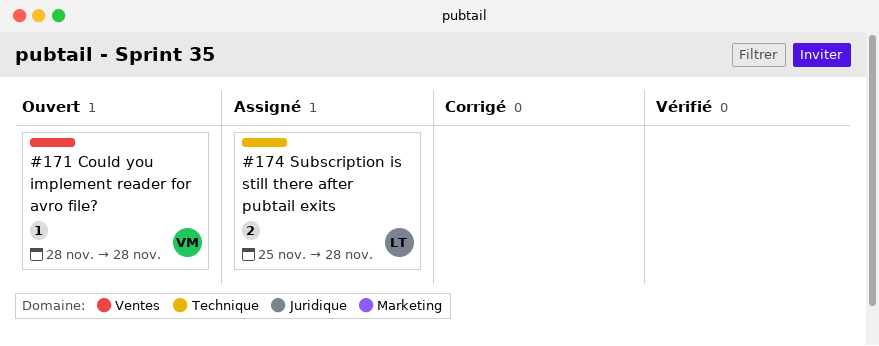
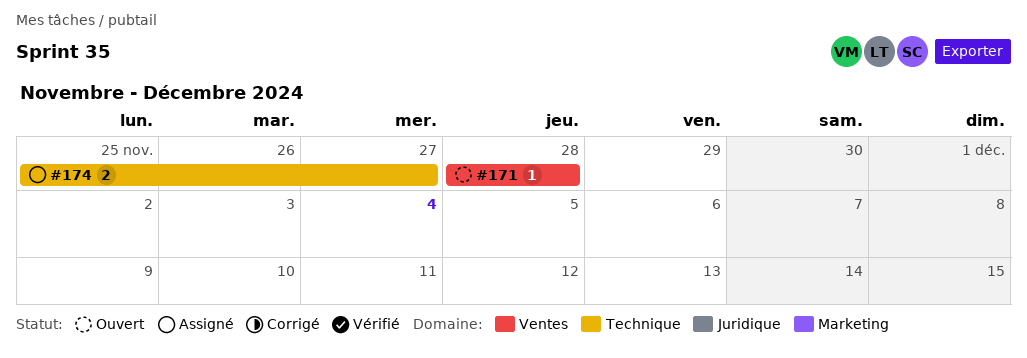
#174, due: Nov 28 -> Nov 27

